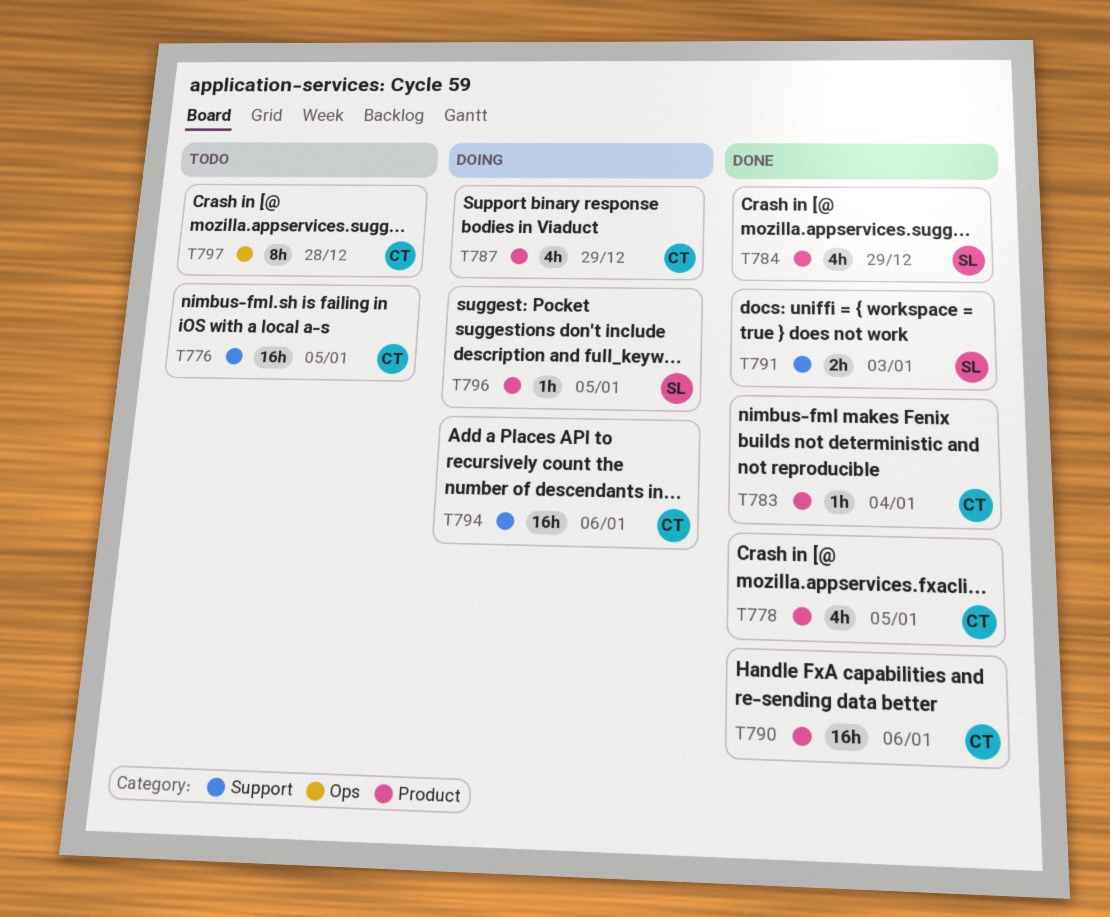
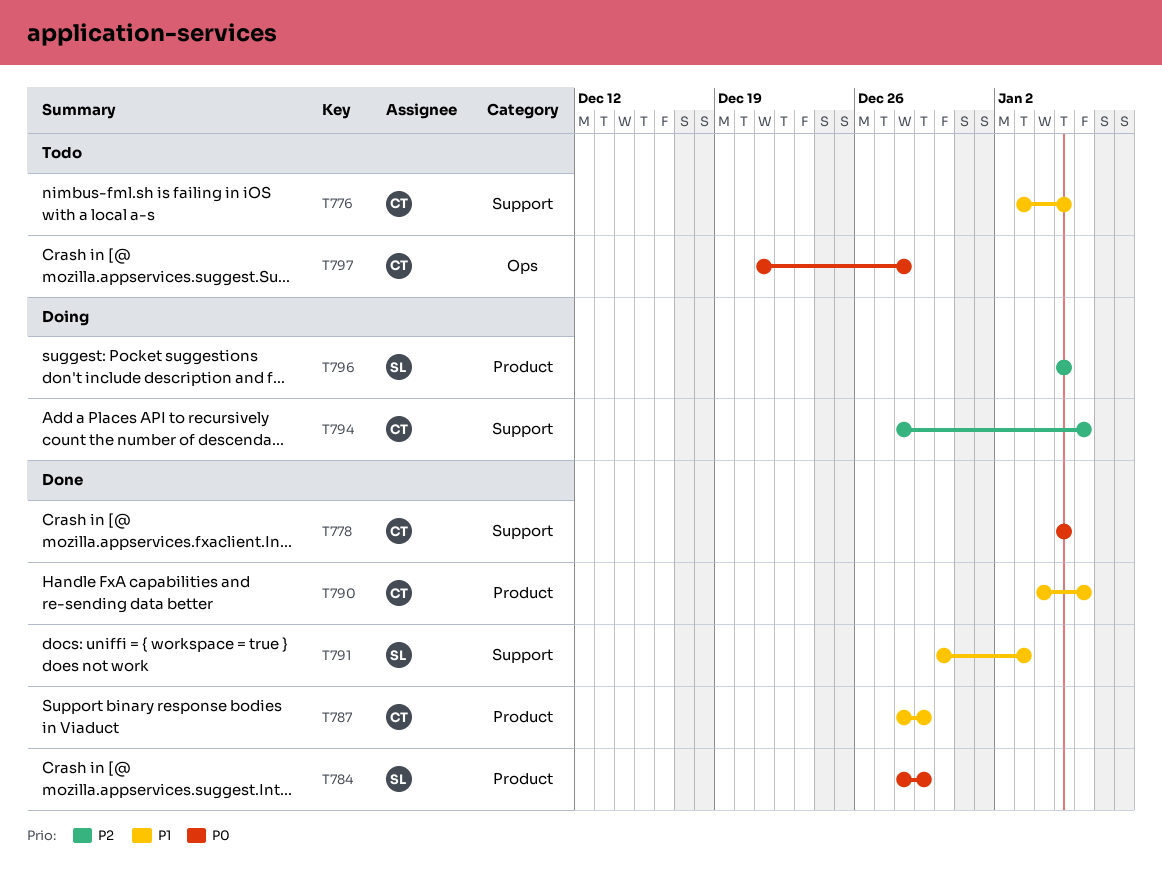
T778, label: Product -> Support
T783: present -> none
T787, status: Doing -> Done

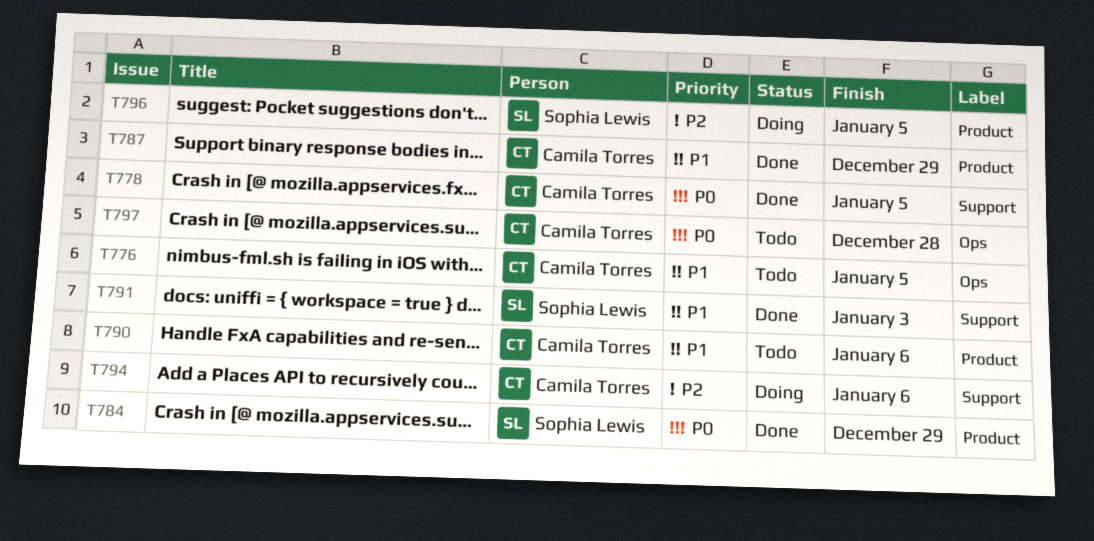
T776, label: Support -> Ops
T790, status: Done -> Todo

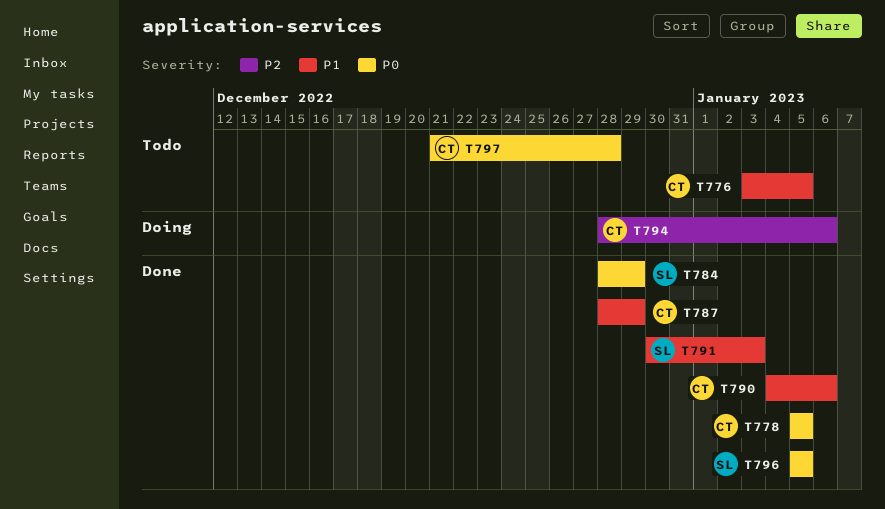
T790, status: Todo -> Done
T796, status: Doing -> Done
T796, priority: P2 -> P0

